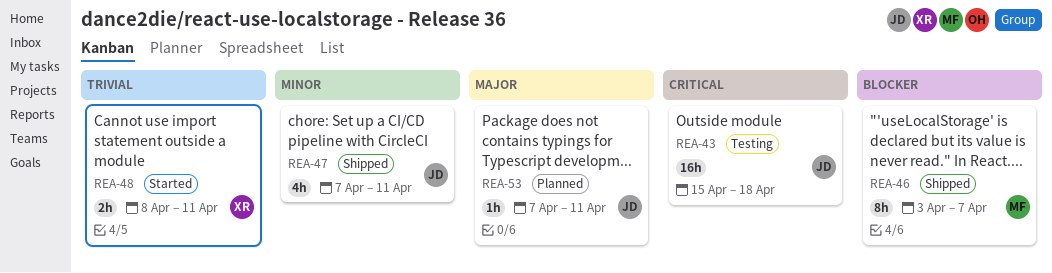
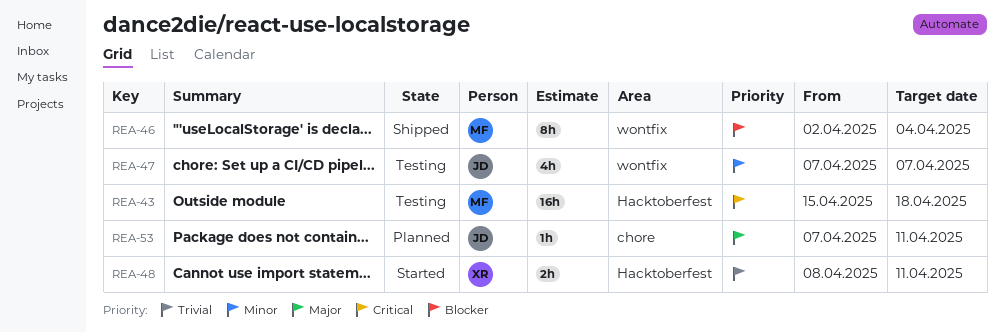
REA-43, owner: JD -> MF
REA-46, start: Apr 3 -> Apr 2
REA-46, due: Apr 7 -> Apr 4
REA-47, status: Shipped -> Testing
REA-47, due: Apr 11 -> Apr 7

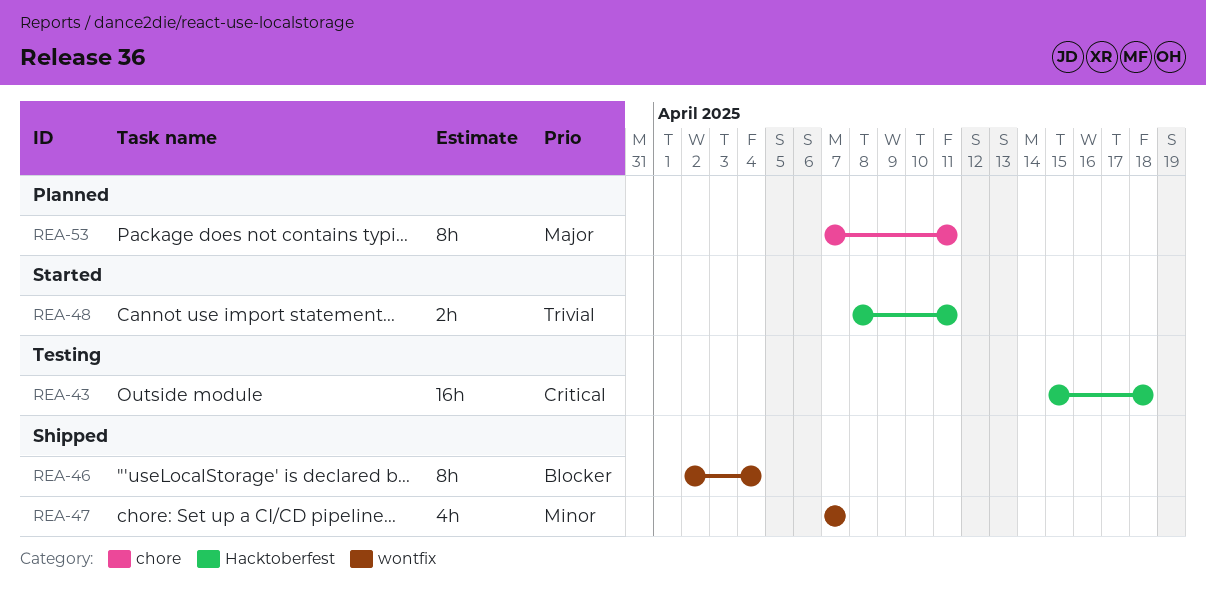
REA-47, status: Testing -> Shipped
REA-53, estimate: 1h -> 8h

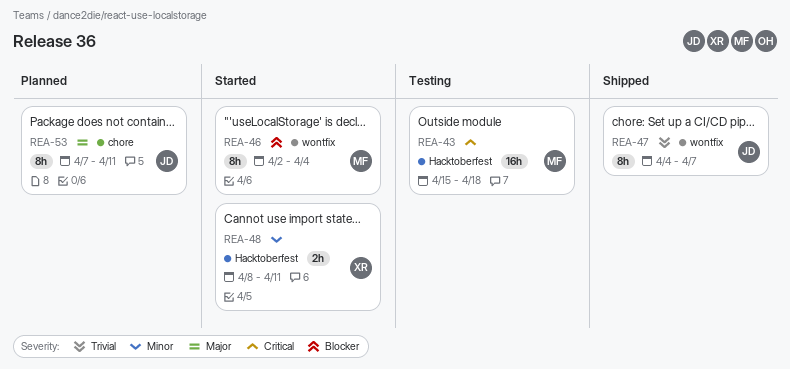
REA-46, status: Shipped -> Started
REA-47, priority: Minor -> Trivial
REA-47, estimate: 4h -> 8h
REA-47, start: Apr 7 -> Apr 4
REA-48, priority: Trivial -> Minor

